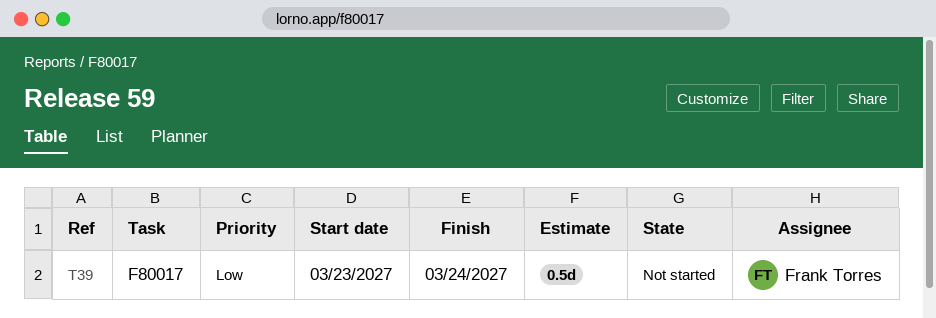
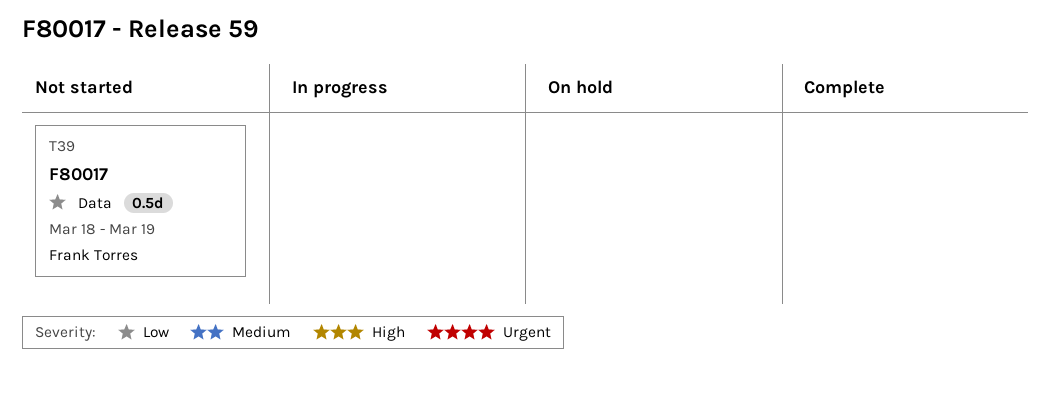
T39, start: Mar 23 -> Mar 18
T39, due: Mar 24 -> Mar 19

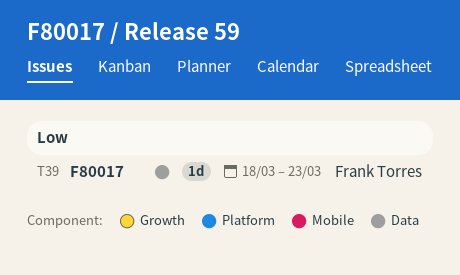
T39, estimate: 0.5d -> 1d
T39, due: Mar 19 -> Mar 23

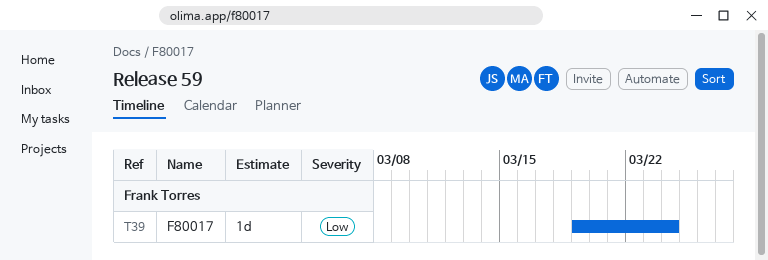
T39, start: Mar 18 -> Mar 19
T39, due: Mar 23 -> Mar 24

